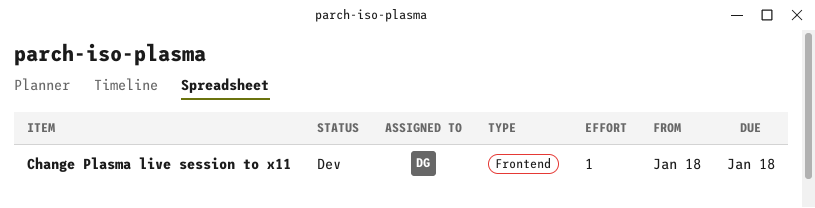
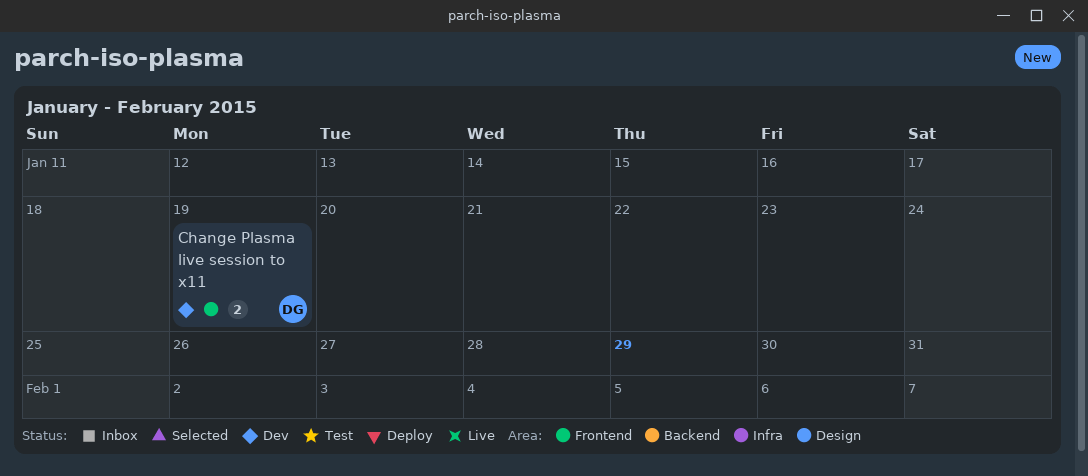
Change Plasma live session to x11, estimate: 1 -> 2
Change Plasma live session to x11, due: Jan 18 -> Jan 19

